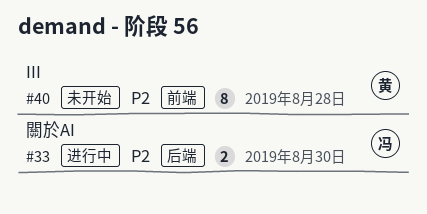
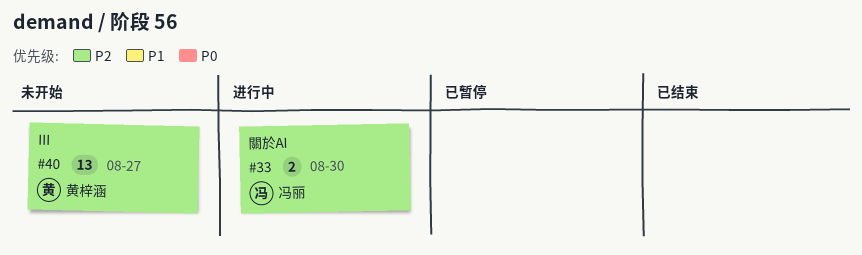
#40, estimate: 8 -> 13
#40, due: Aug 28 -> Aug 27

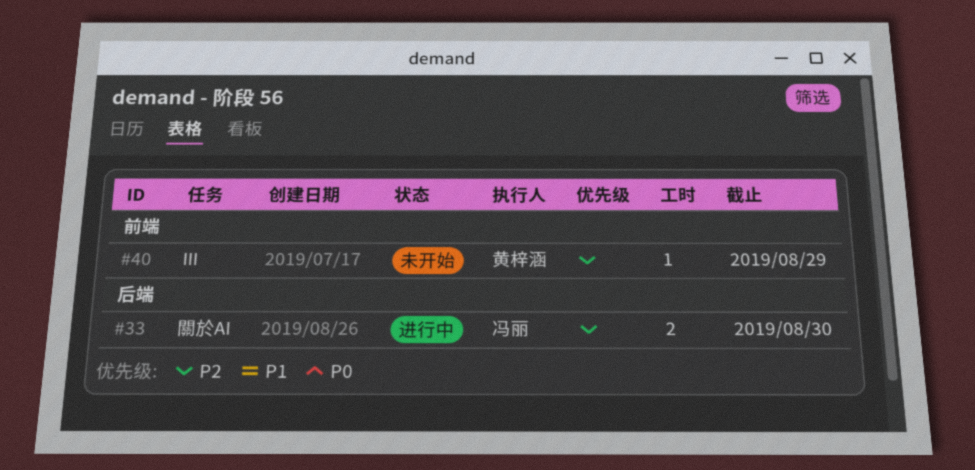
#40, estimate: 13 -> 1
#40, due: Aug 27 -> Aug 29

